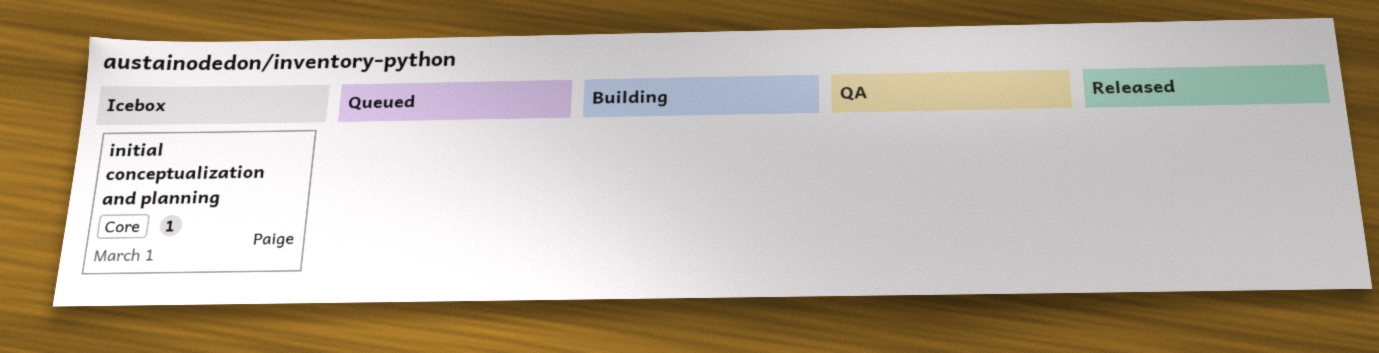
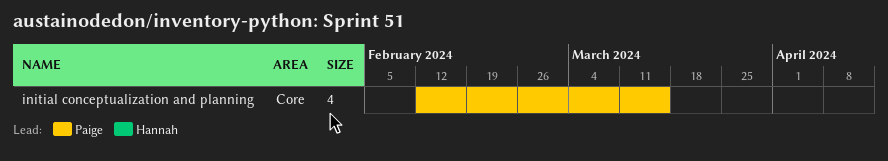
initial conceptualization and planning, estimate: 1 -> 4
initial conceptualization and planning, due: Mar 1 -> Mar 15

